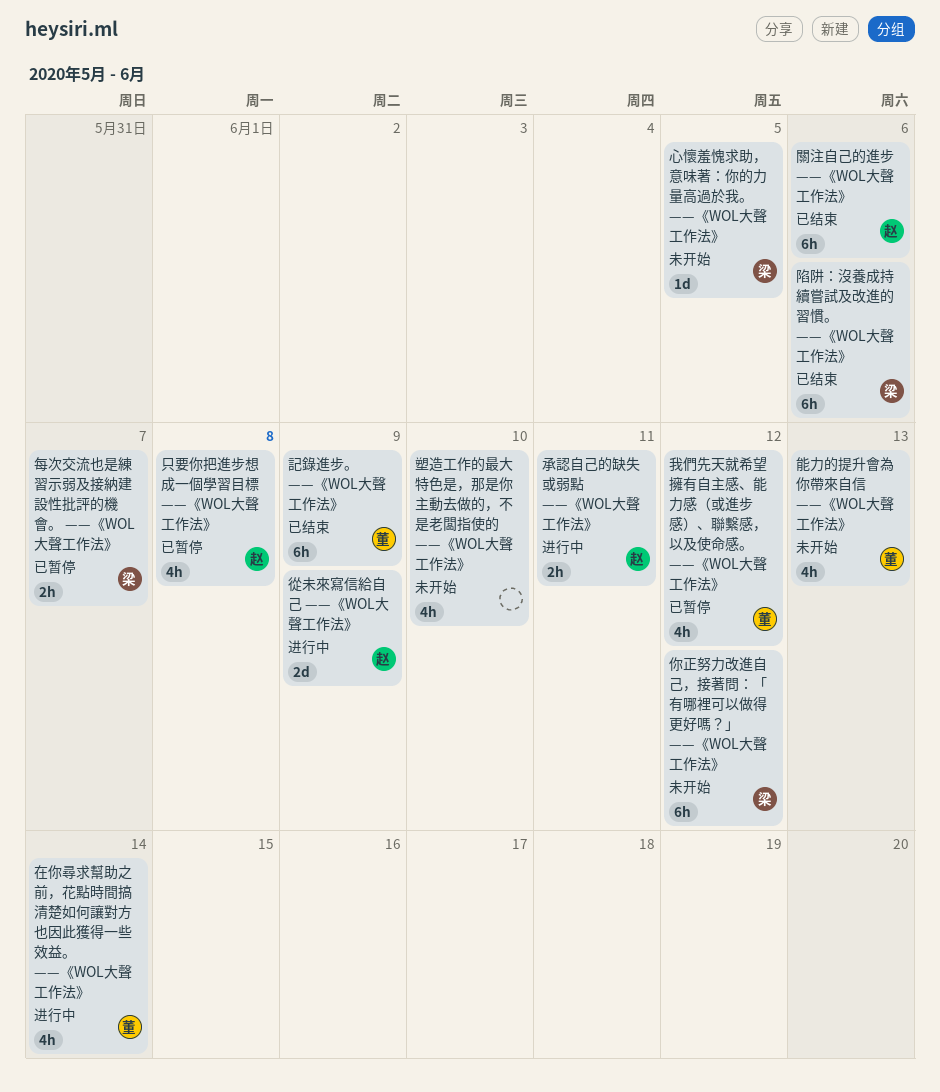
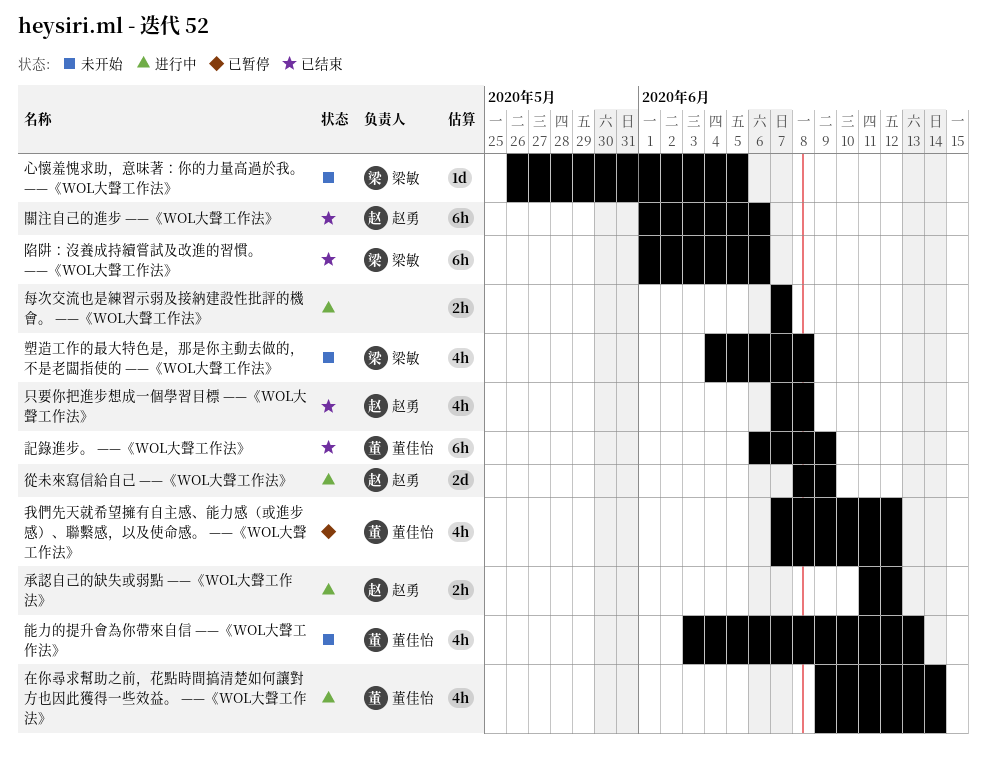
你正努力改進自己，接著問：「有哪裡可以做得更好嗎？」 ——《WOL大聲工作法》: present -> none
只要你把進步想成一個學習目標 ——《WOL大聲工作法》, status: 已暂停 -> 已结束
塑造工作的最大特色是，那是你主動去做的，不是老闆指使的 ——《WOL大聲工作法》, owner: none -> 梁敏
塑造工作的最大特色是，那是你主動去做的，不是老闆指使的 ——《WOL大聲工作法》, due: Jun 10 -> Jun 8
承認自己的缺失或弱點 ——《WOL大聲工作法》, due: Jun 11 -> Jun 12
每次交流也是練習示弱及接納建設性批評的機會。 ——《WOL大聲工作法》, status: 已暂停 -> 进行中
每次交流也是練習示弱及接納建設性批評的機會。 ——《WOL大聲工作法》, owner: 梁敏 -> none

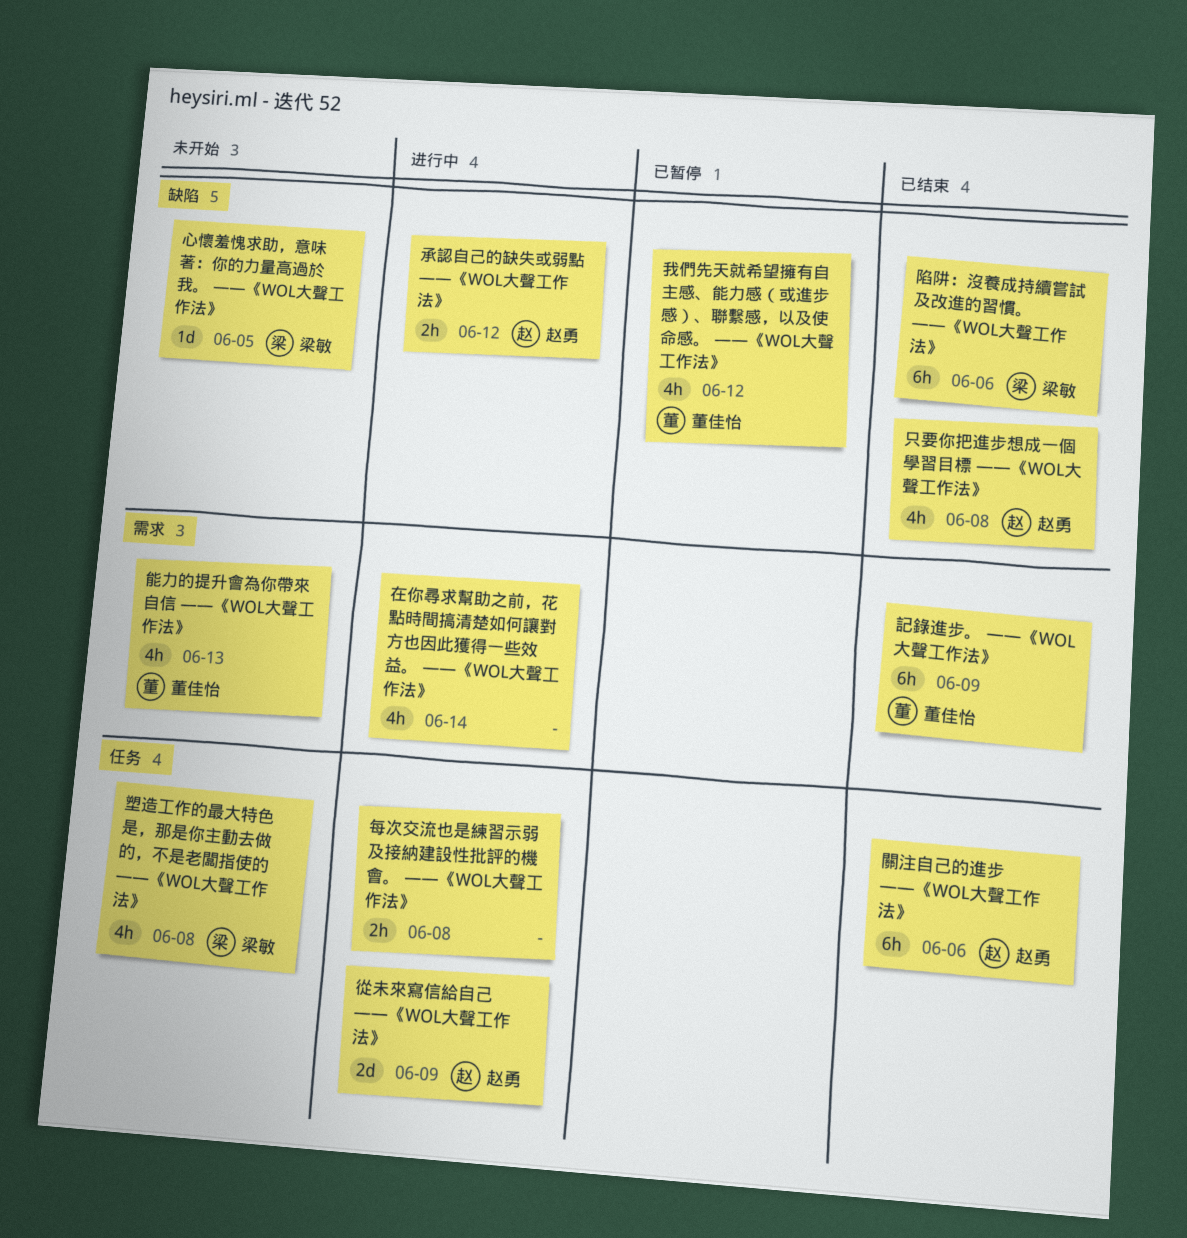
在你尋求幫助之前，花點時間搞清楚如何讓對方也因此獲得一些效益。 ——《WOL大聲工作法》, owner: 董佳怡 -> none
每次交流也是練習示弱及接納建設性批評的機會。 ——《WOL大聲工作法》, due: Jun 7 -> Jun 8

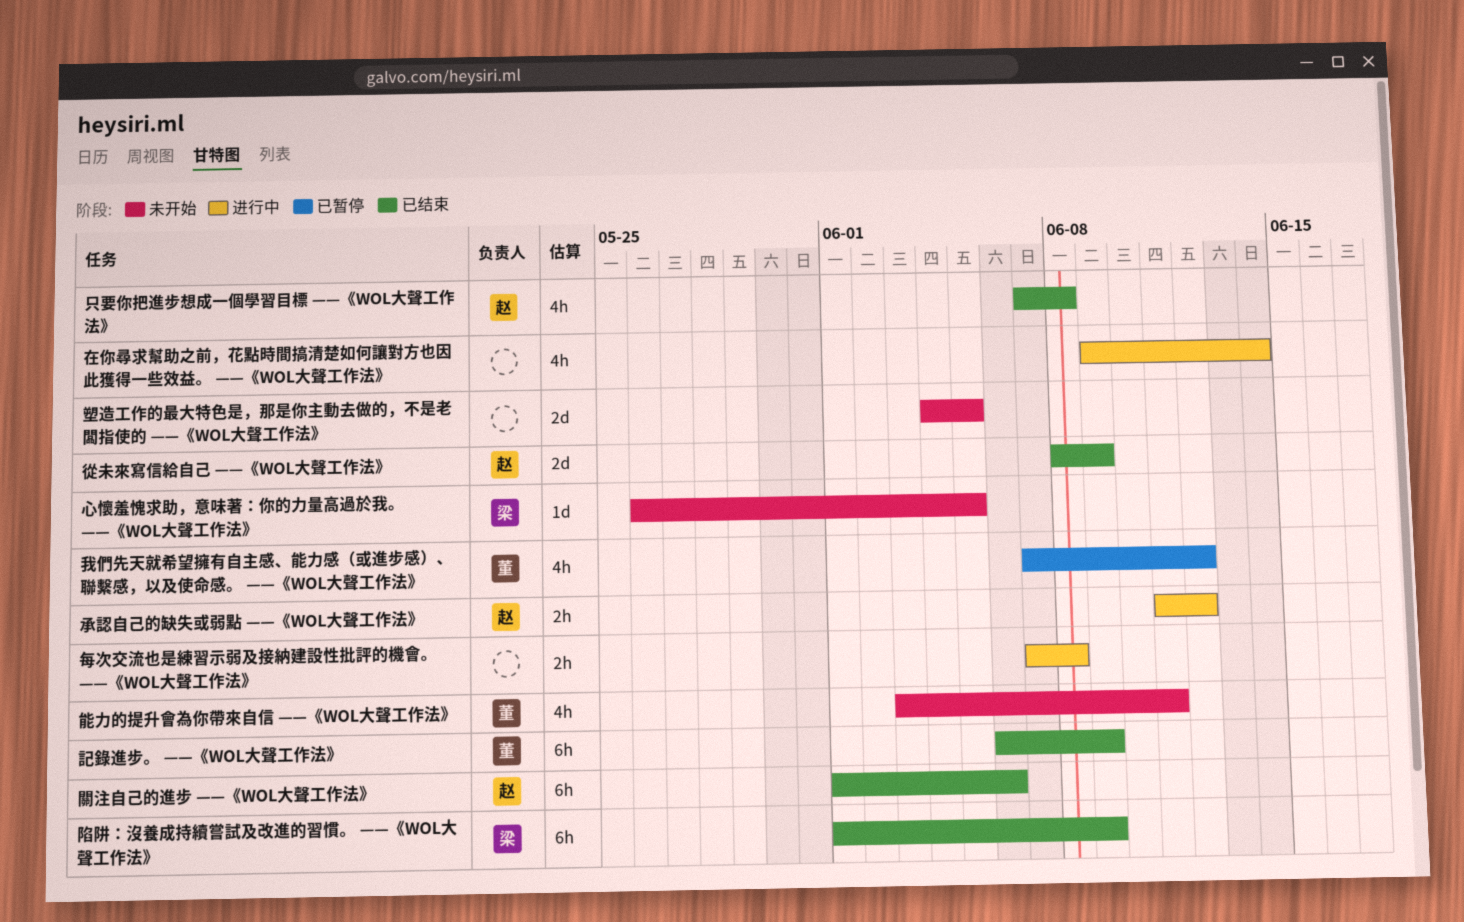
塑造工作的最大特色是，那是你主動去做的，不是老闆指使的 ——《WOL大聲工作法》, owner: 梁敏 -> none
塑造工作的最大特色是，那是你主動去做的，不是老闆指使的 ——《WOL大聲工作法》, estimate: 4h -> 2d
塑造工作的最大特色是，那是你主動去做的，不是老闆指使的 ——《WOL大聲工作法》, due: Jun 8 -> Jun 5
從未來寫信給自己 ——《WOL大聲工作法》, status: 进行中 -> 已结束
能力的提升會為你帶來自信 ——《WOL大聲工作法》, due: Jun 13 -> Jun 11
陷阱：沒養成持續嘗試及改進的習慣。 ——《WOL大聲工作法》, due: Jun 6 -> Jun 9

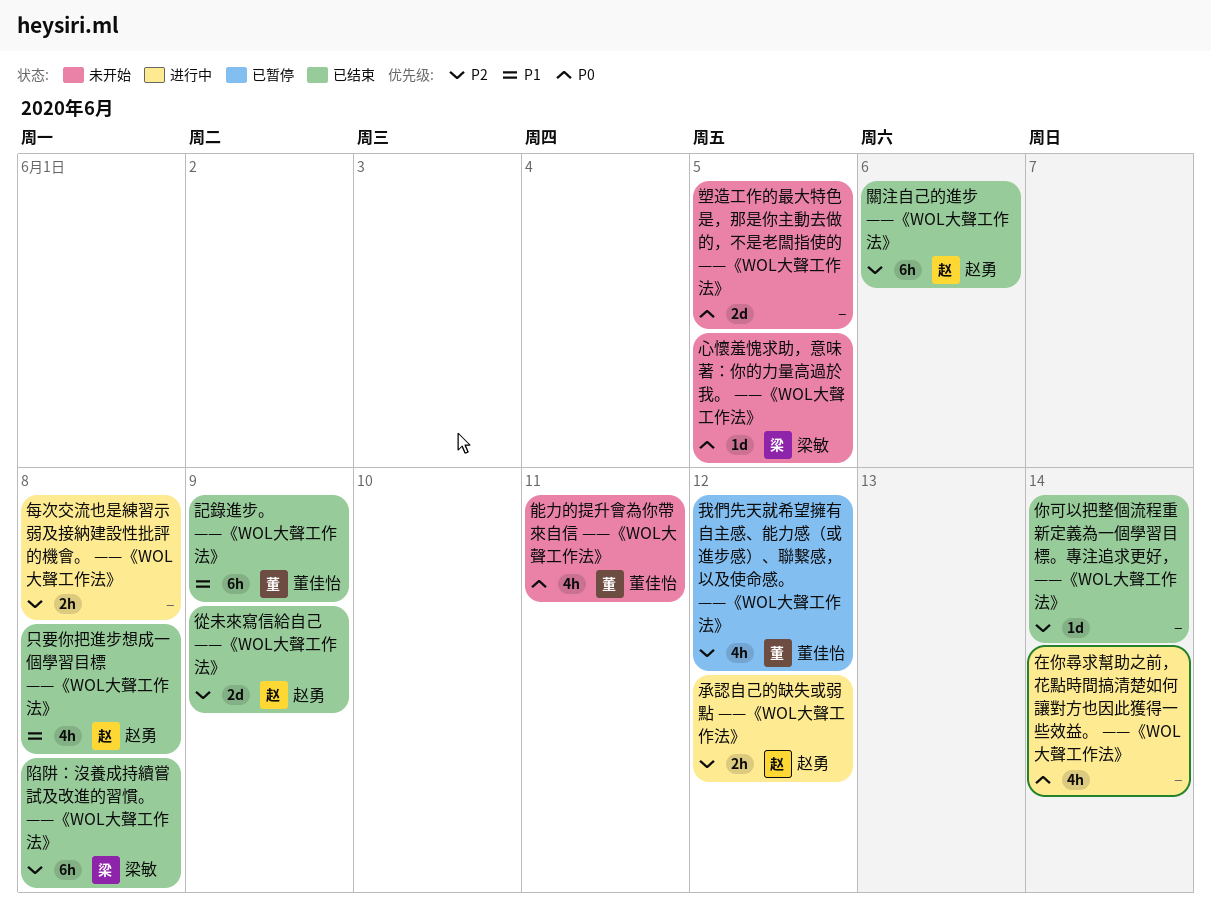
你可以把整個流程重新定義為一個學習目標。專注追求更好， ——《WOL大聲工作法》: none -> present
陷阱：沒養成持續嘗試及改進的習慣。 ——《WOL大聲工作法》, due: Jun 9 -> Jun 8

